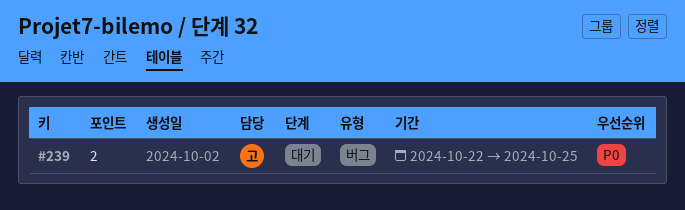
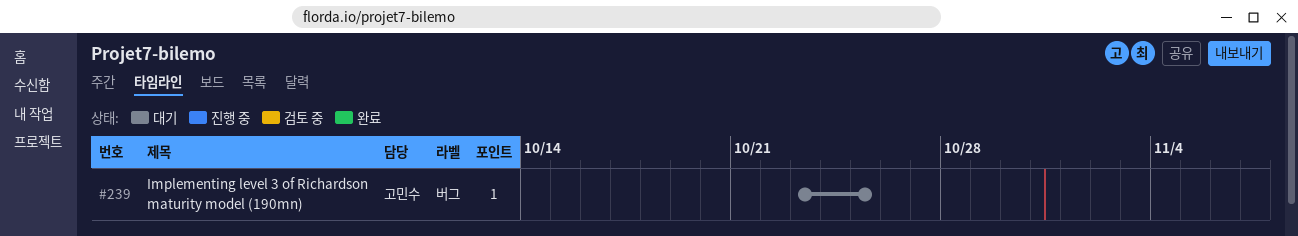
#239, estimate: 2 -> 1
#239, start: Oct 22 -> Oct 23

